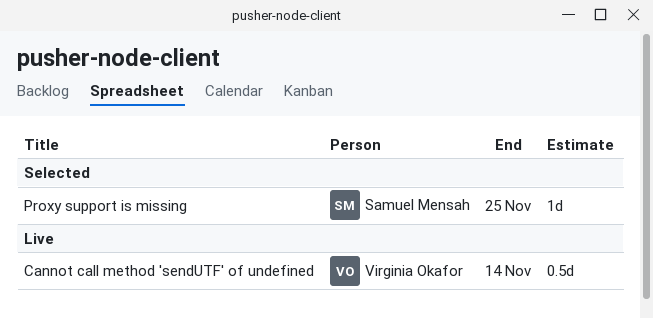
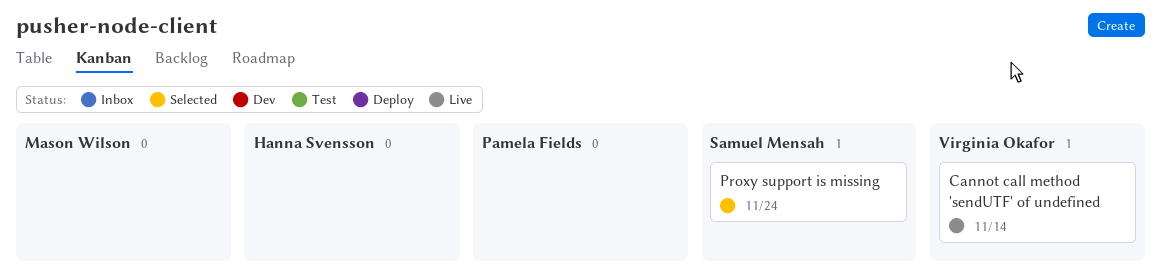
Proxy support is missing, due: Nov 25 -> Nov 24

